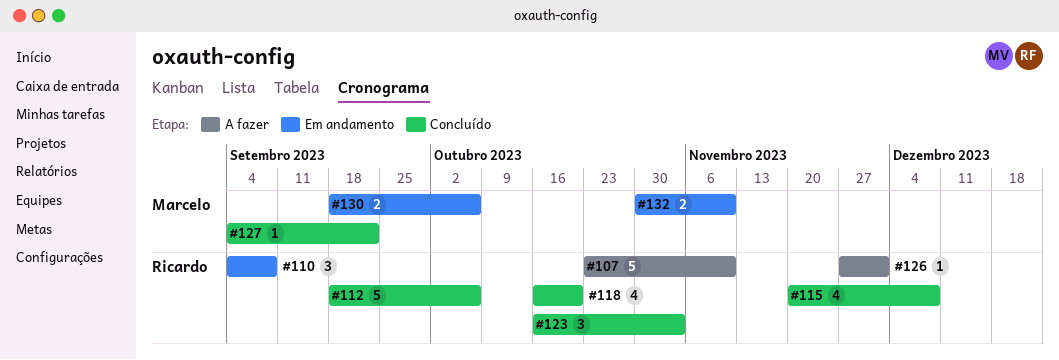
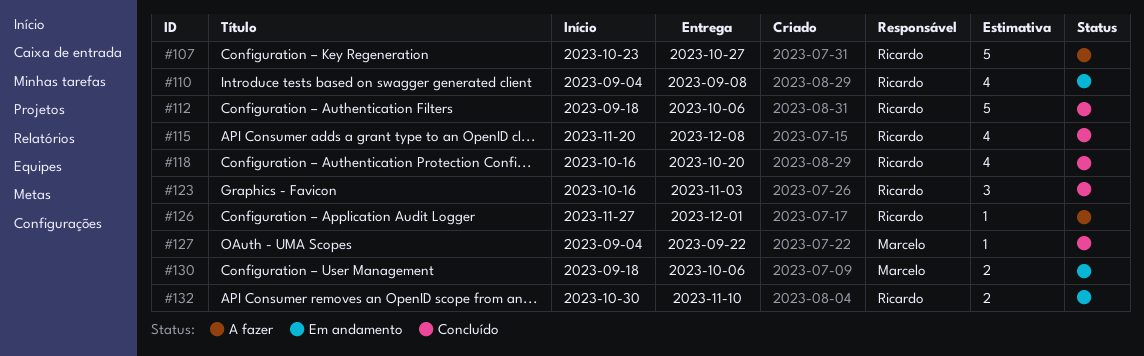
#107, due: Nov 10 -> Oct 27
#110, estimate: 3 -> 4
#132, owner: Marcelo -> Ricardo

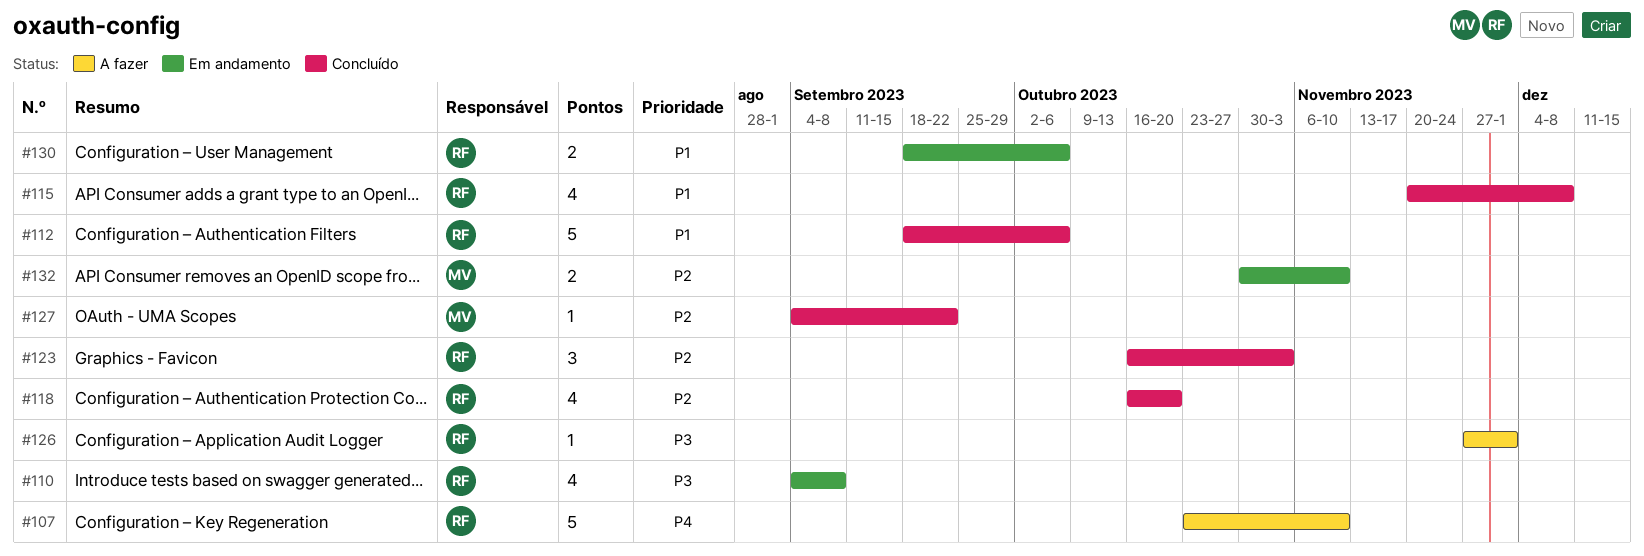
#107, due: Oct 27 -> Nov 10
#130, owner: Marcelo -> Ricardo
#132, owner: Ricardo -> Marcelo

